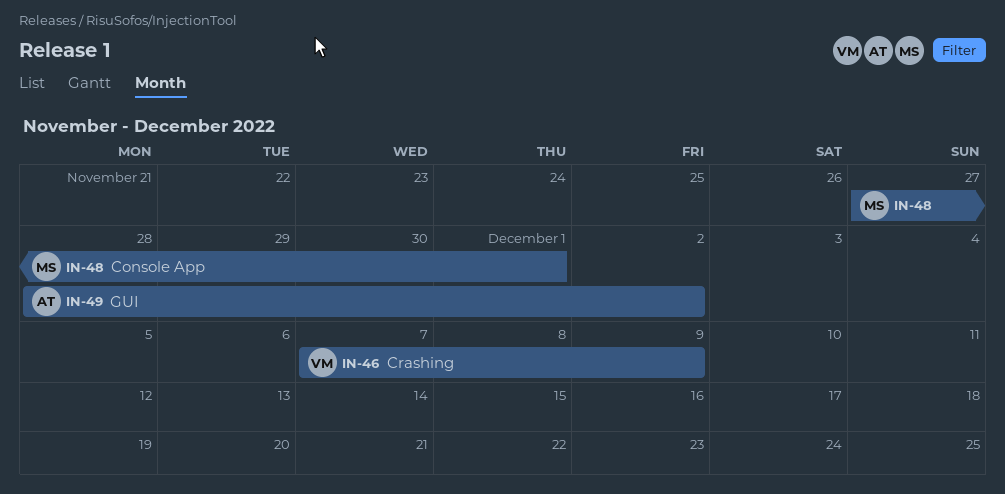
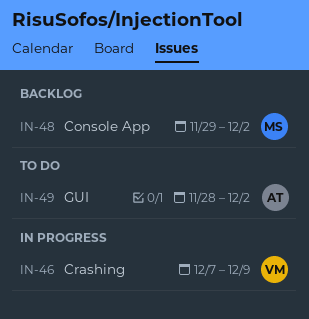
IN-48, start: Nov 27 -> Nov 29
IN-48, due: Dec 1 -> Dec 2

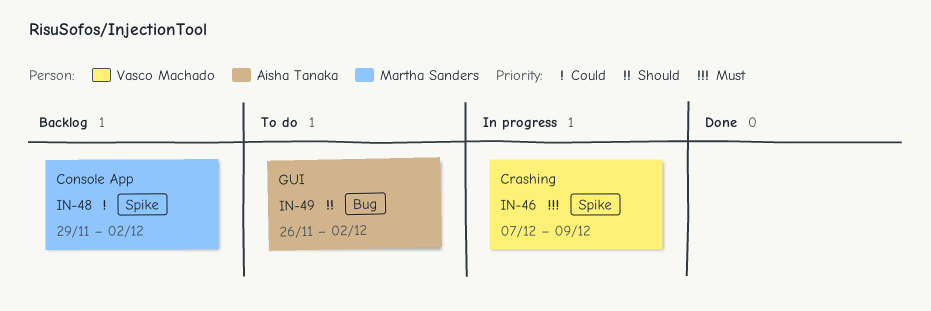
IN-49, start: Nov 28 -> Nov 26

